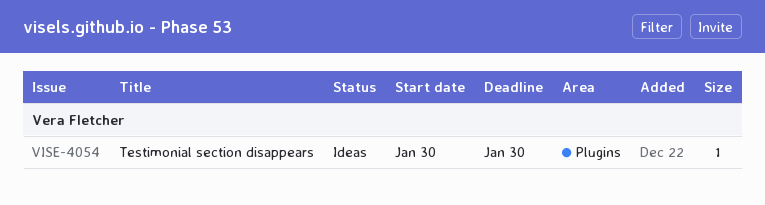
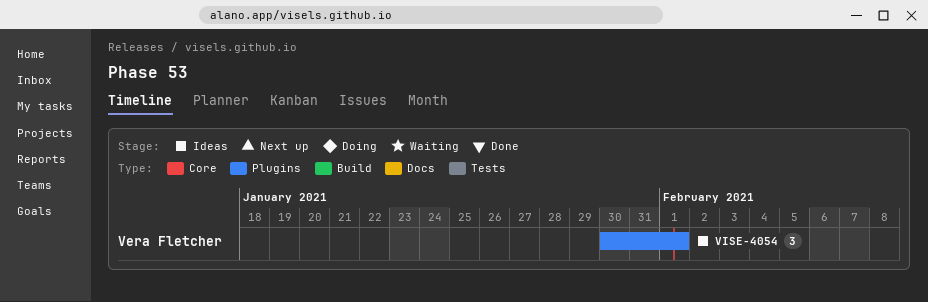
VISE-4054, estimate: 1 -> 3
VISE-4054, due: Jan 30 -> Feb 1

